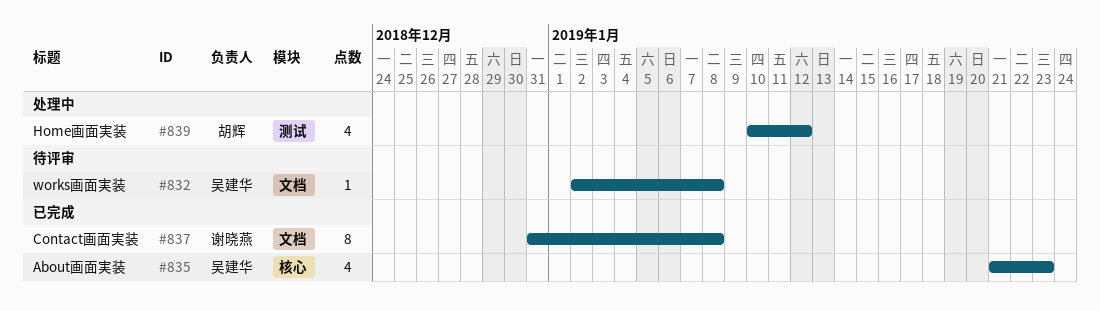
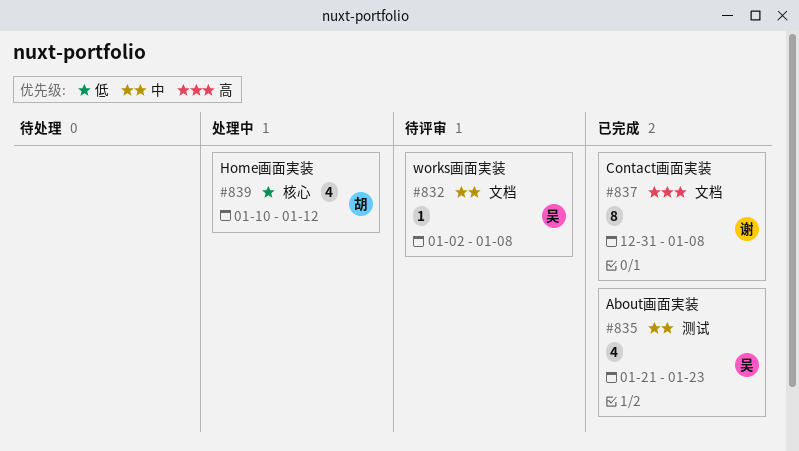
#835, label: 核心 -> 测试
#839, label: 测试 -> 核心

